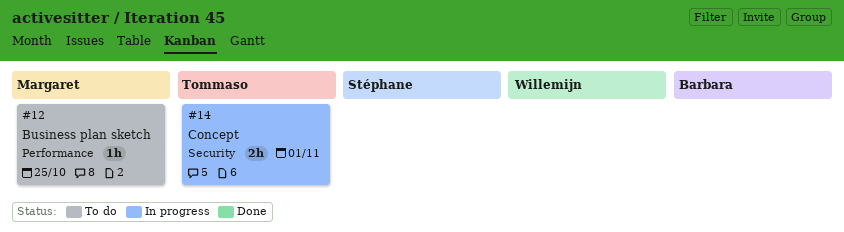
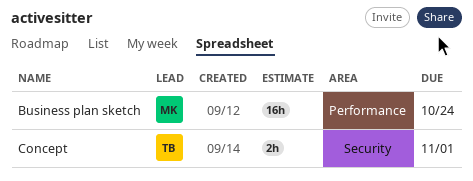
Business plan sketch, estimate: 1h -> 16h
Business plan sketch, due: Oct 25 -> Oct 24

